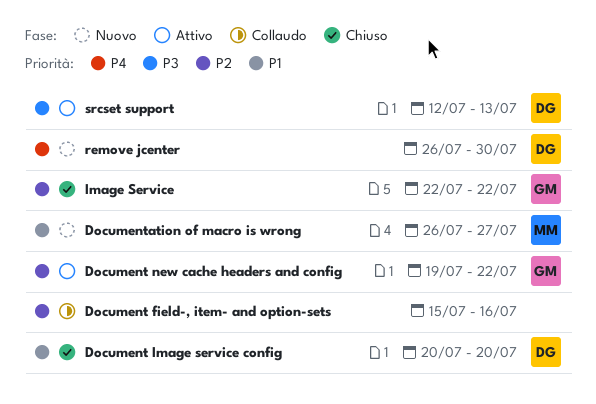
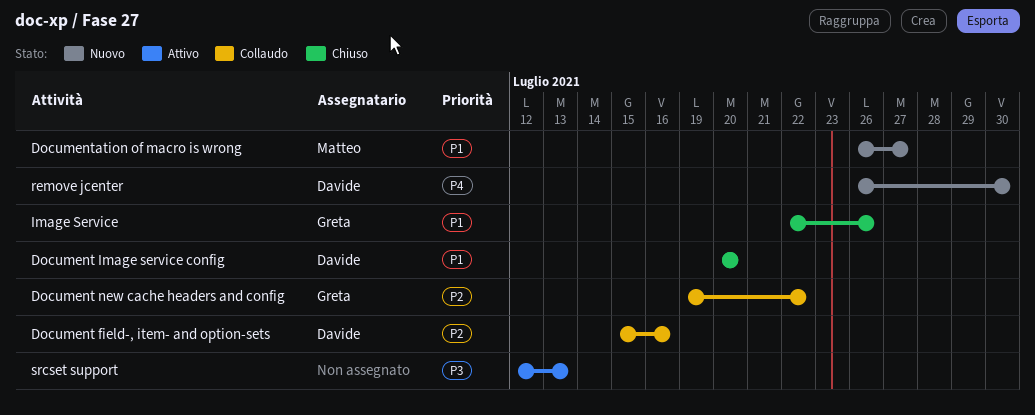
Document field-, item- and option-sets, owner: none -> Davide
Document new cache headers and config, status: Attivo -> Collaudo
Image Service, priority: P2 -> P1
Image Service, due: Jul 22 -> Jul 26
srcset support, owner: Davide -> none

